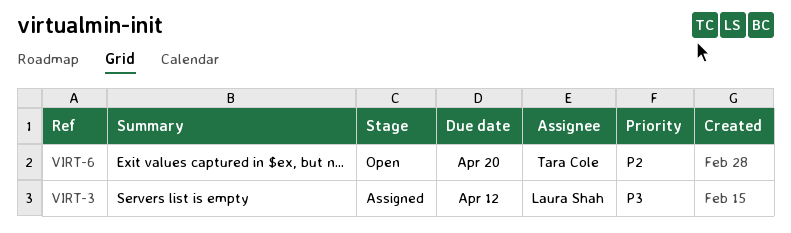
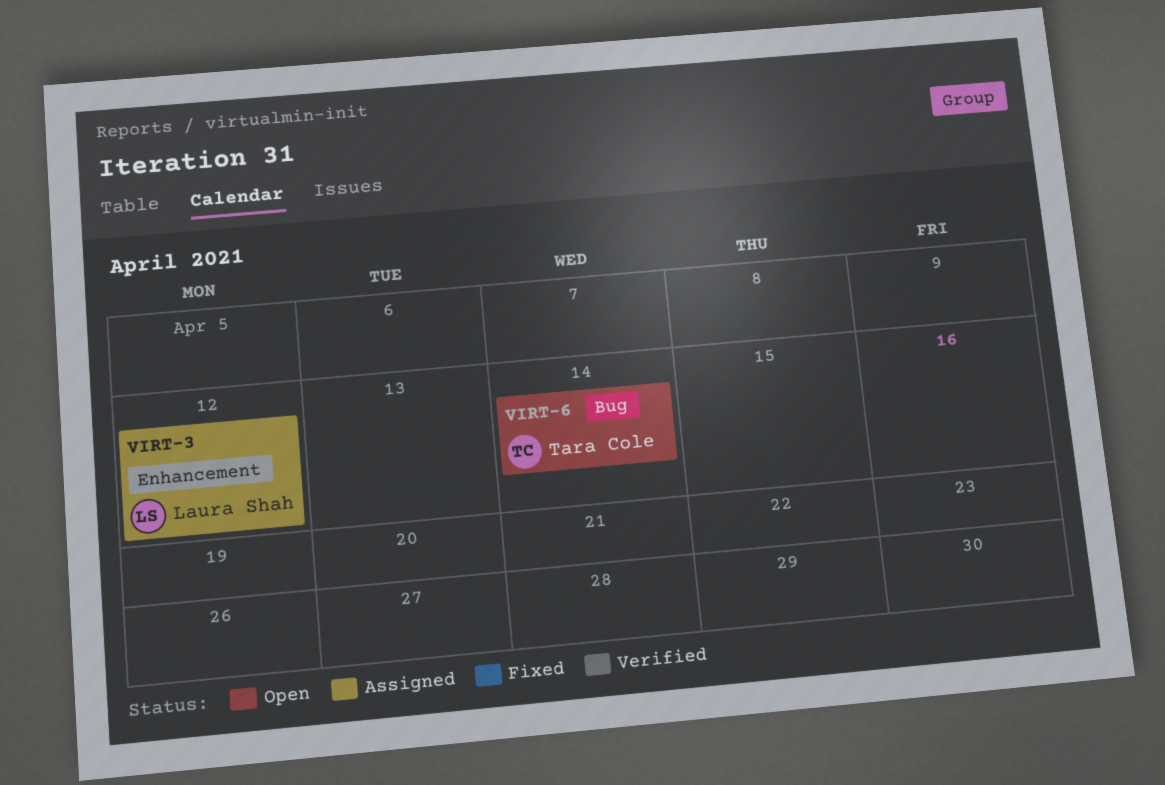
VIRT-6, due: Apr 20 -> Apr 14

